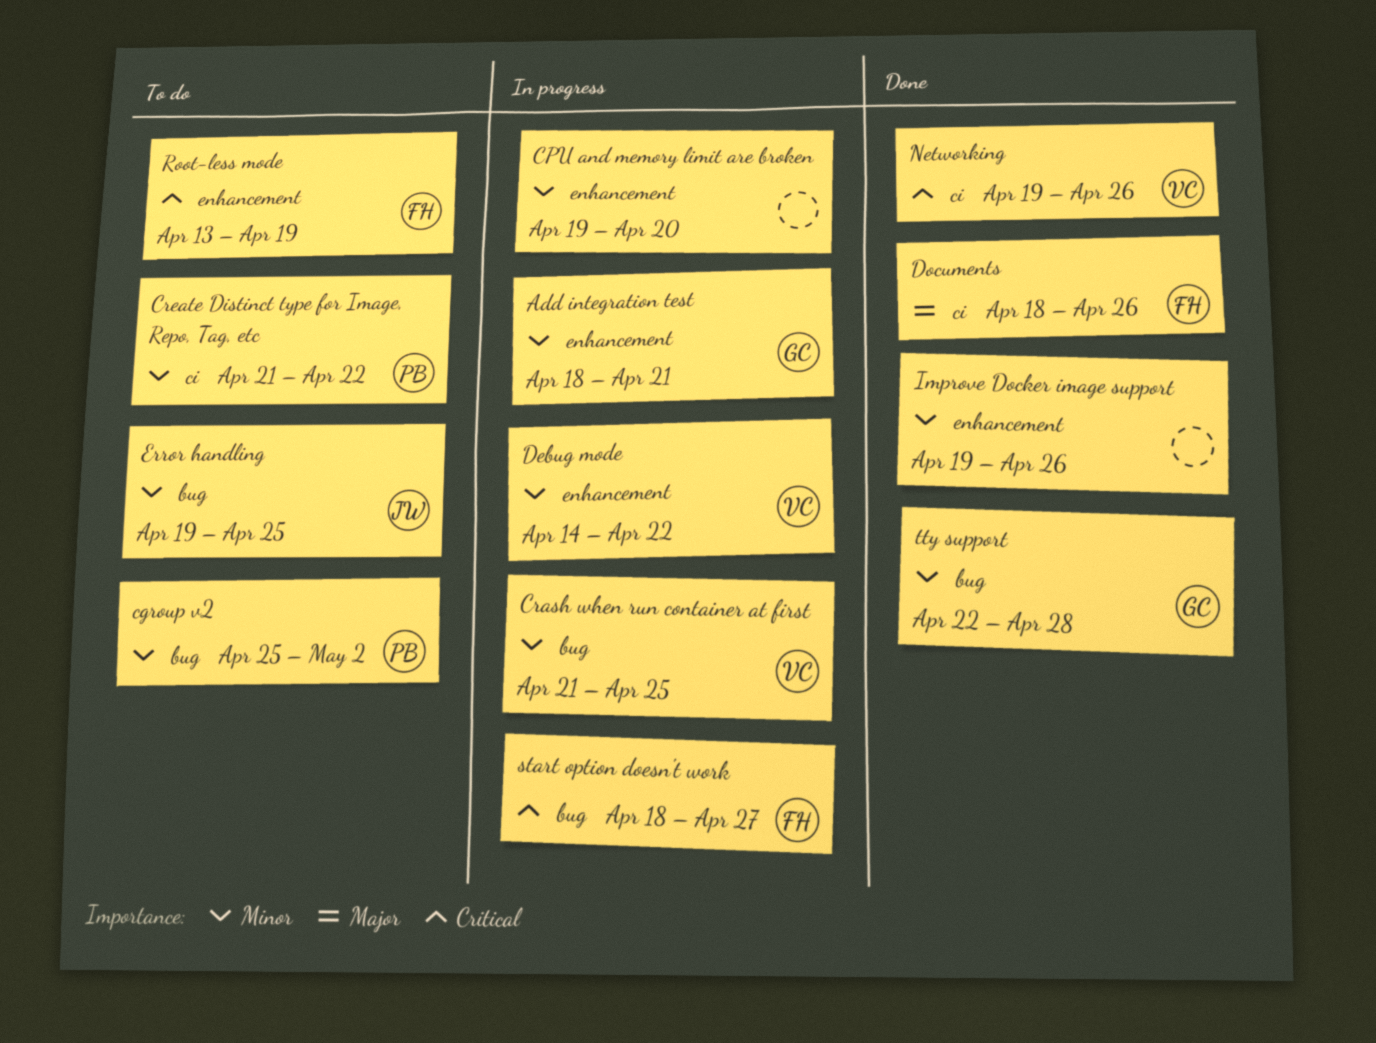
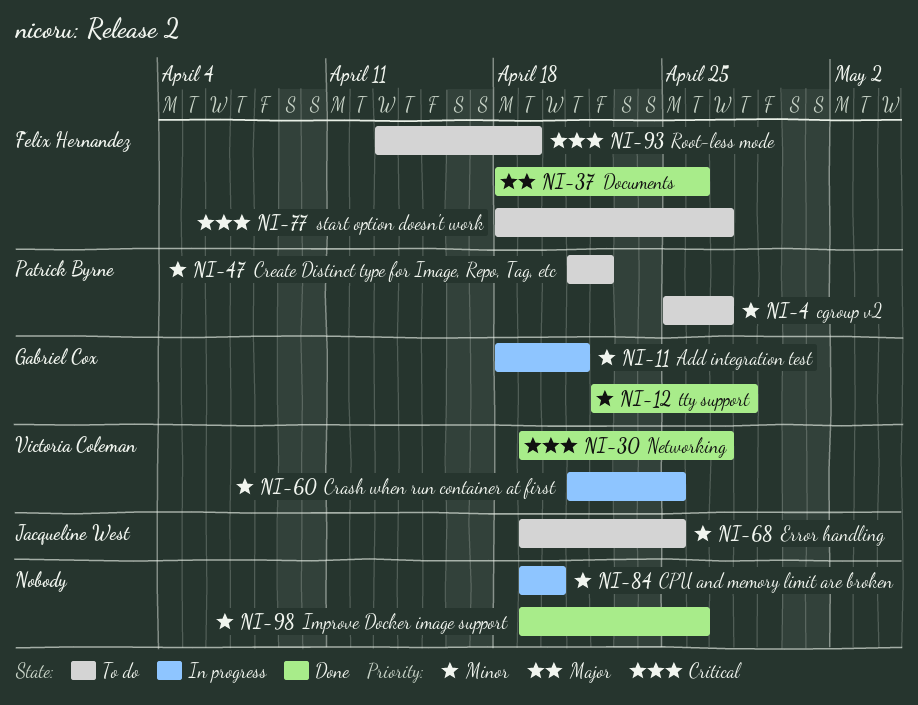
cgroup v2, due: May 2 -> Apr 27
Debug mode: present -> none
Networking, due: Apr 26 -> Apr 27
start option doesn't work, status: In progress -> To do

